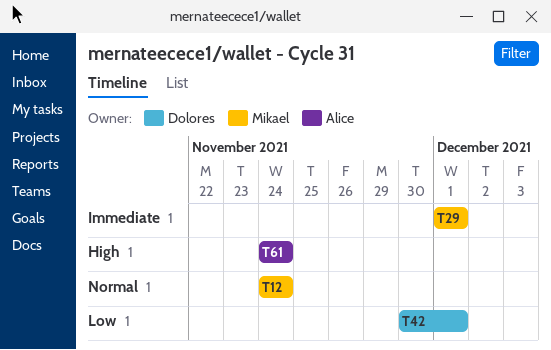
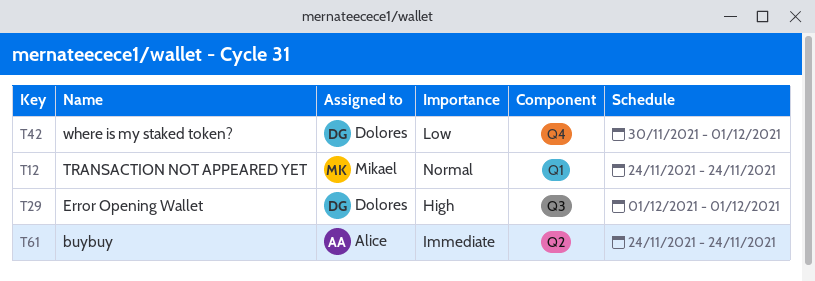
T29, owner: Mikael -> Dolores
T29, priority: Immediate -> High
T61, priority: High -> Immediate

